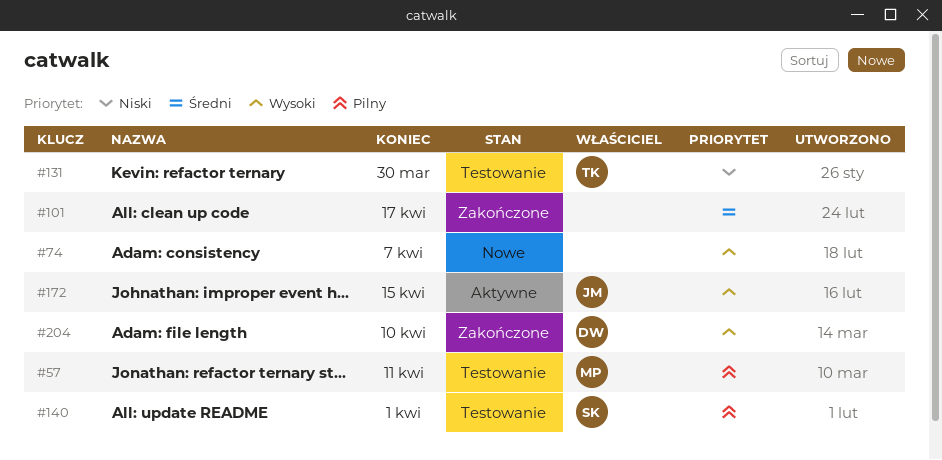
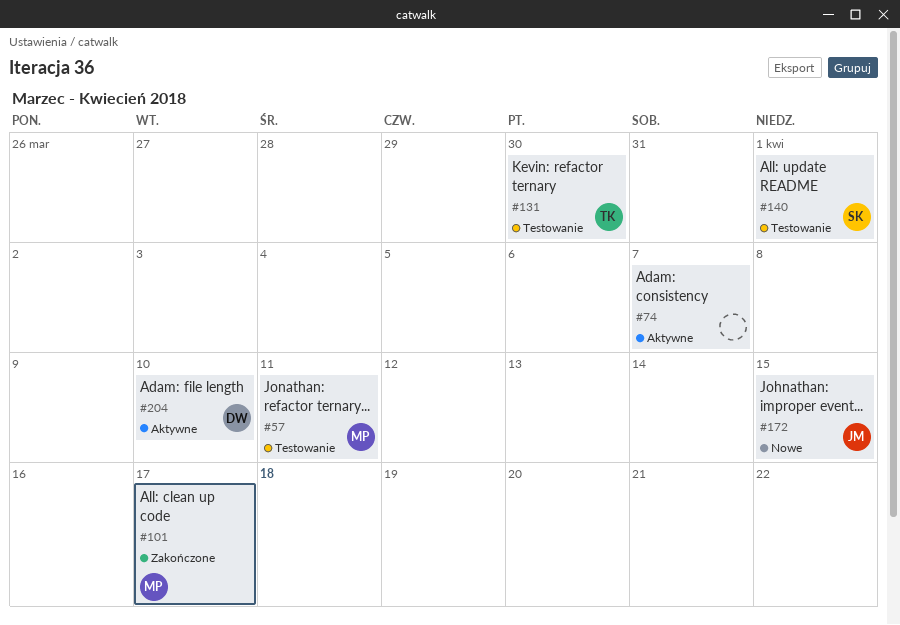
#74, status: Nowe -> Aktywne
#101, owner: none -> MP
#172, status: Aktywne -> Nowe
#204, status: Zakończone -> Aktywne

